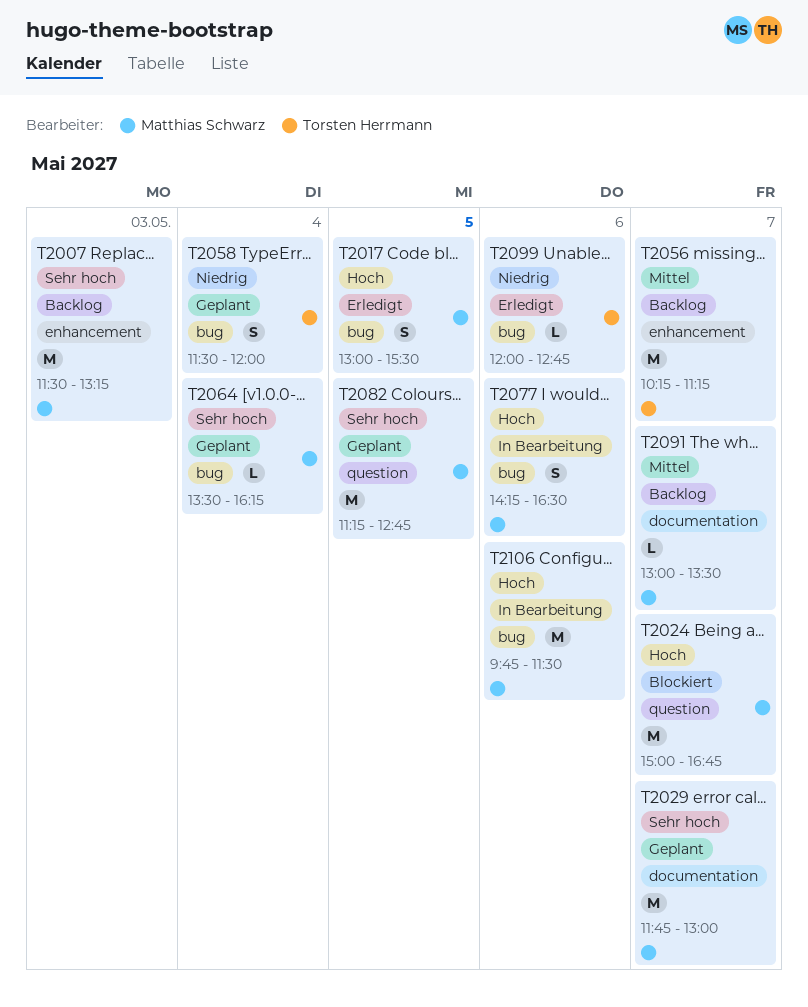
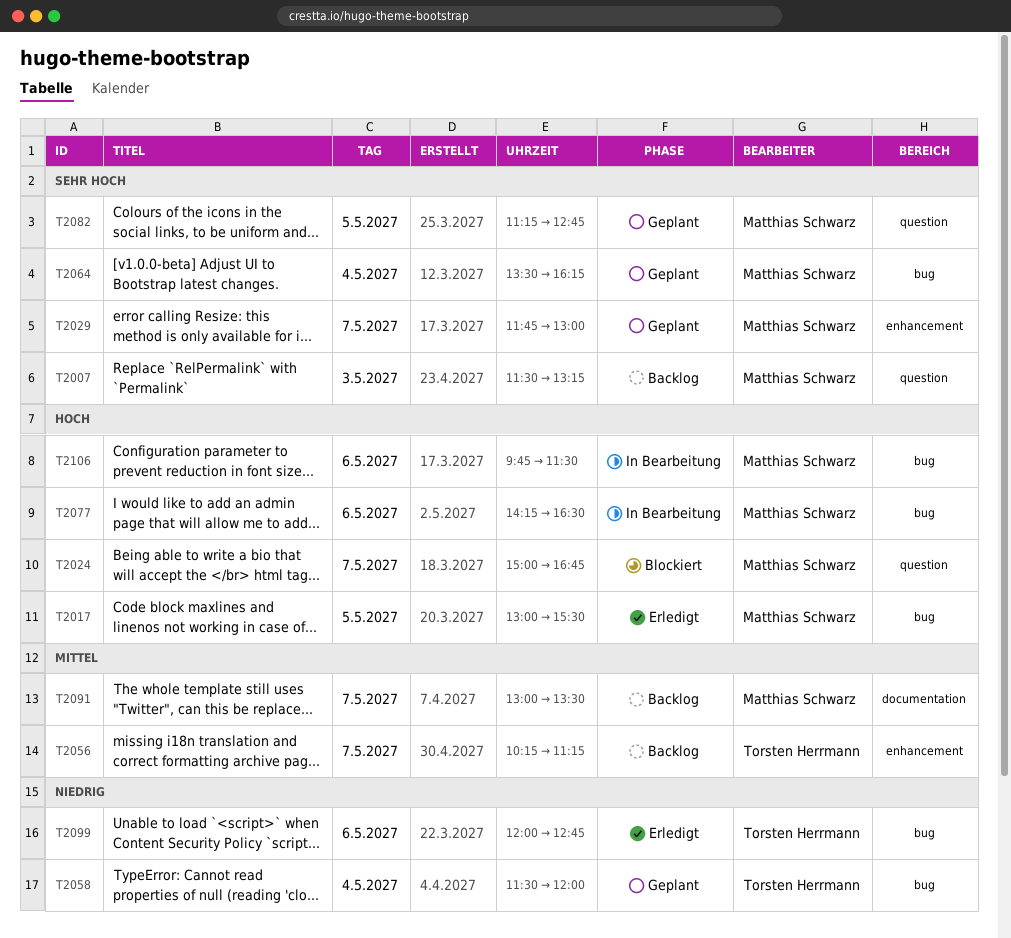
T2007, label: enhancement -> question
T2029, label: documentation -> enhancement

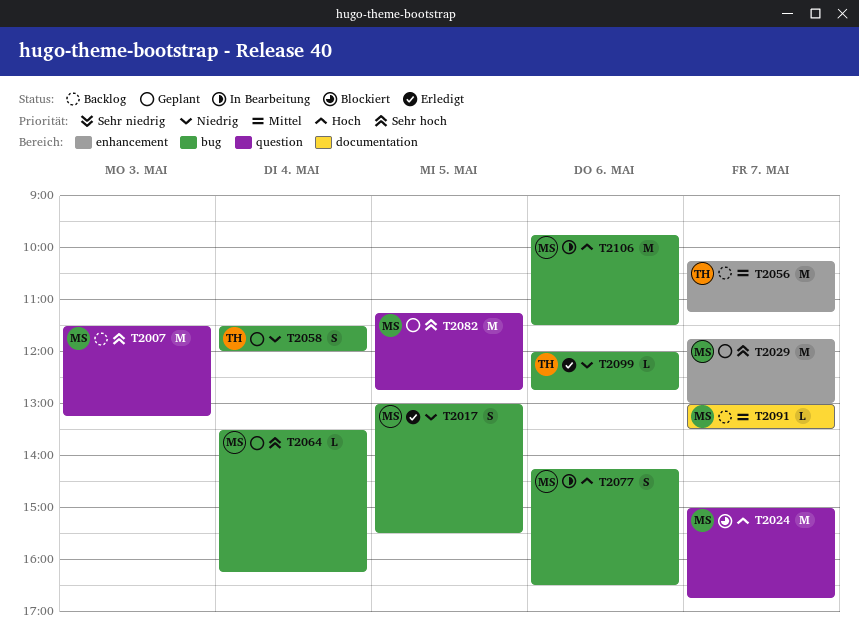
T2017, priority: Hoch -> Niedrig

